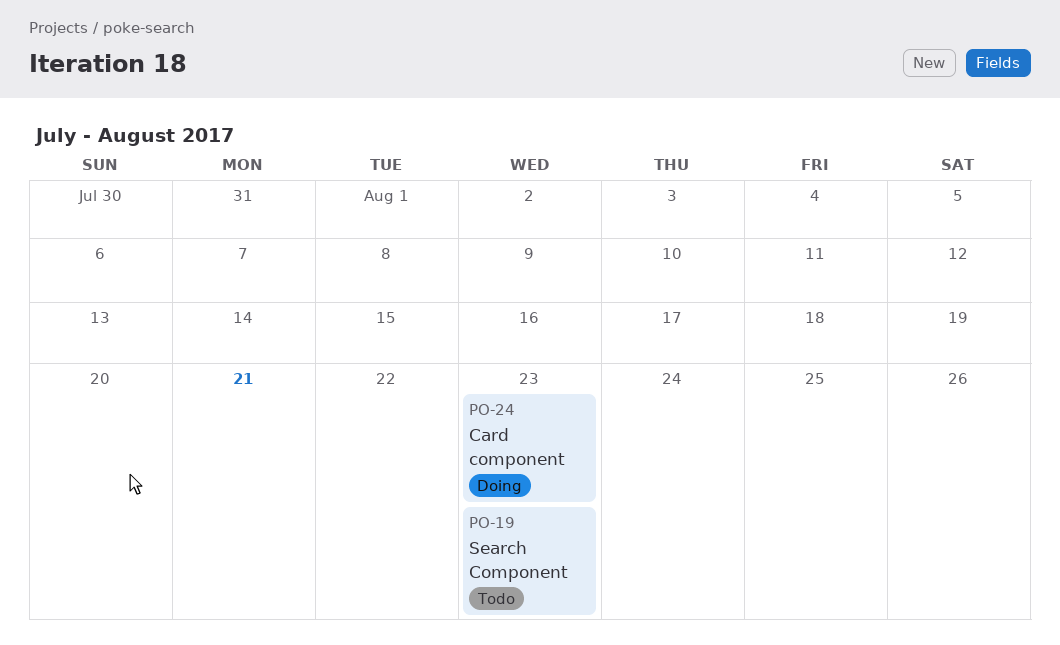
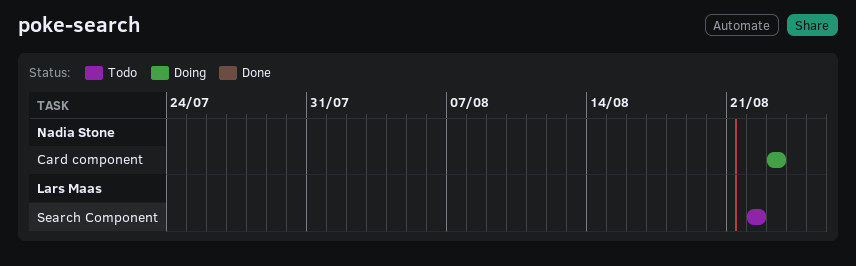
Search Component, due: Aug 23 -> Aug 22

